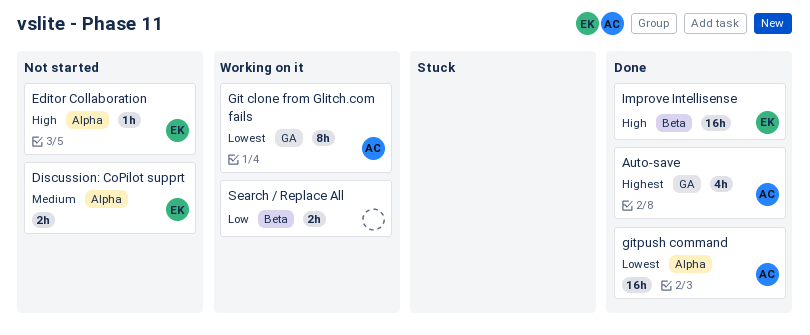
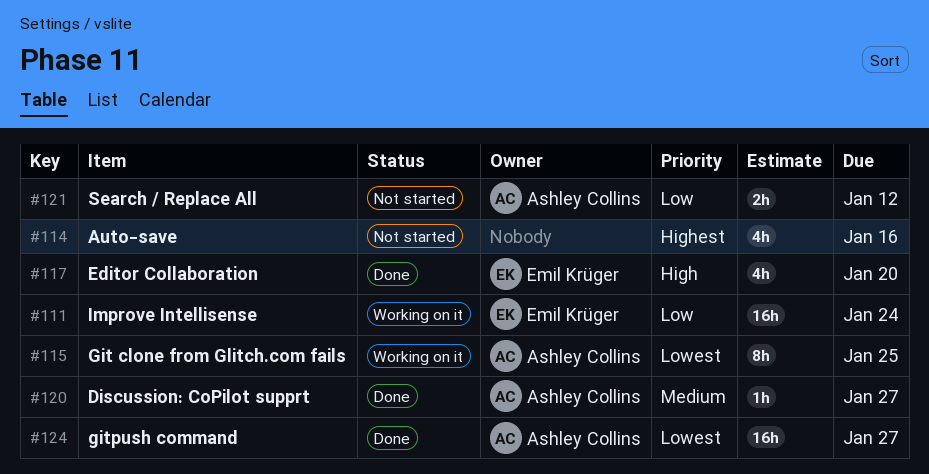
Auto-save, status: Done -> Not started
Auto-save, owner: Ashley Collins -> none
Discussion: CoPilot supprt, status: Not started -> Done
Discussion: CoPilot supprt, owner: Emil Krüger -> Ashley Collins
Discussion: CoPilot supprt, estimate: 2h -> 1h
Editor Collaboration, status: Not started -> Done
Editor Collaboration, estimate: 1h -> 4h
Improve Intellisense, status: Done -> Working on it
Improve Intellisense, priority: High -> Low
Search / Replace All, status: Working on it -> Not started
Search / Replace All, owner: none -> Ashley Collins

